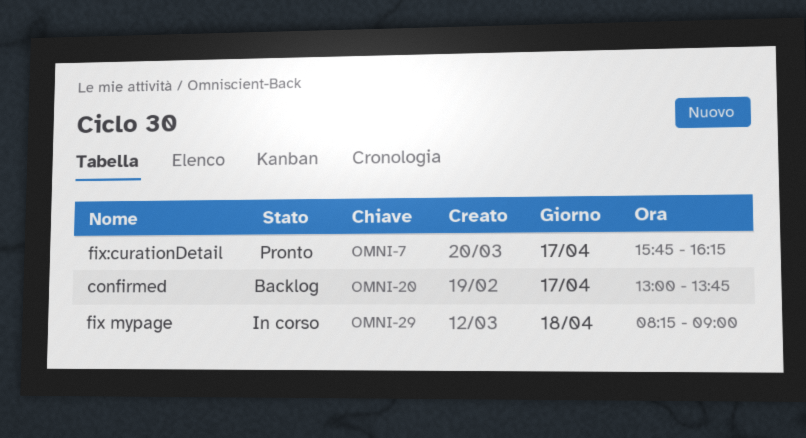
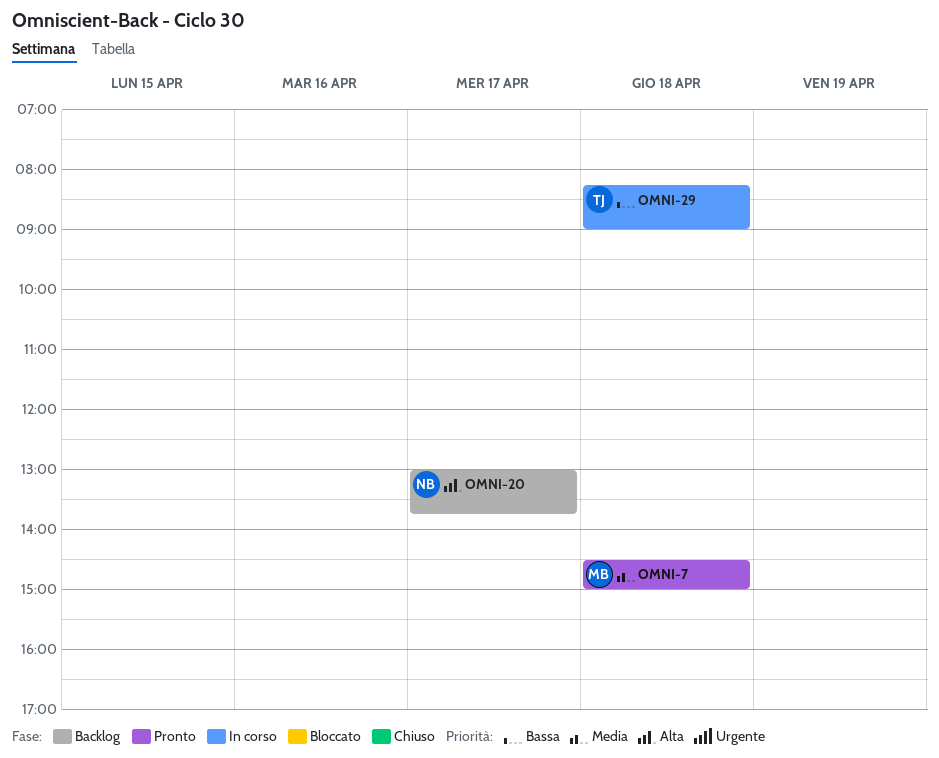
OMNI-7, day: Apr 17 -> Apr 18
OMNI-7, begins: 15:45 -> 14:30
OMNI-7, ends: 16:15 -> 15:00

